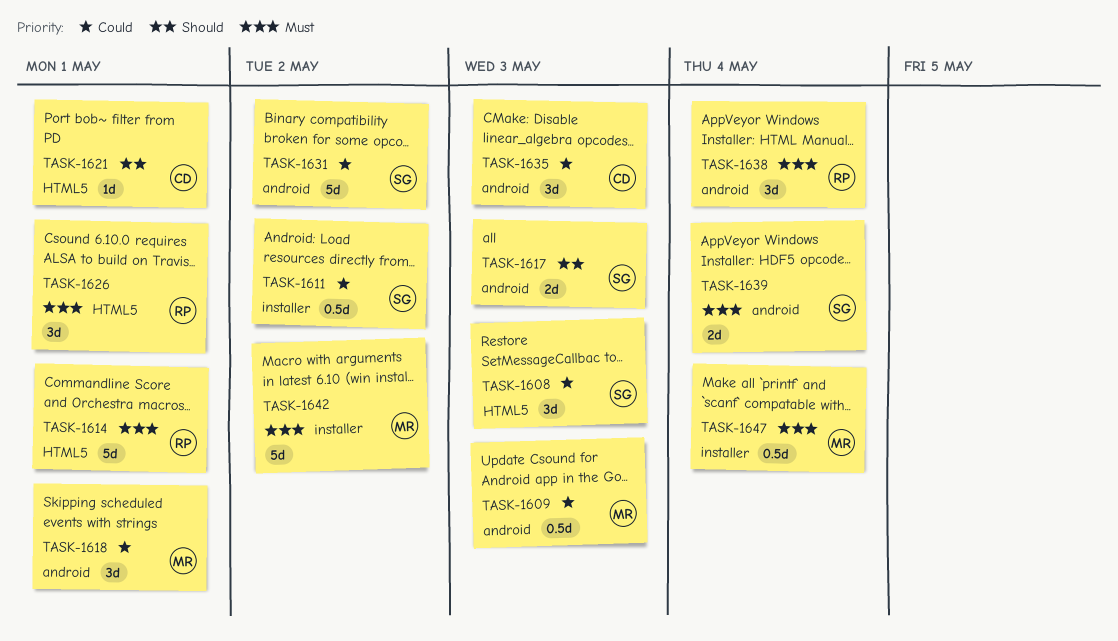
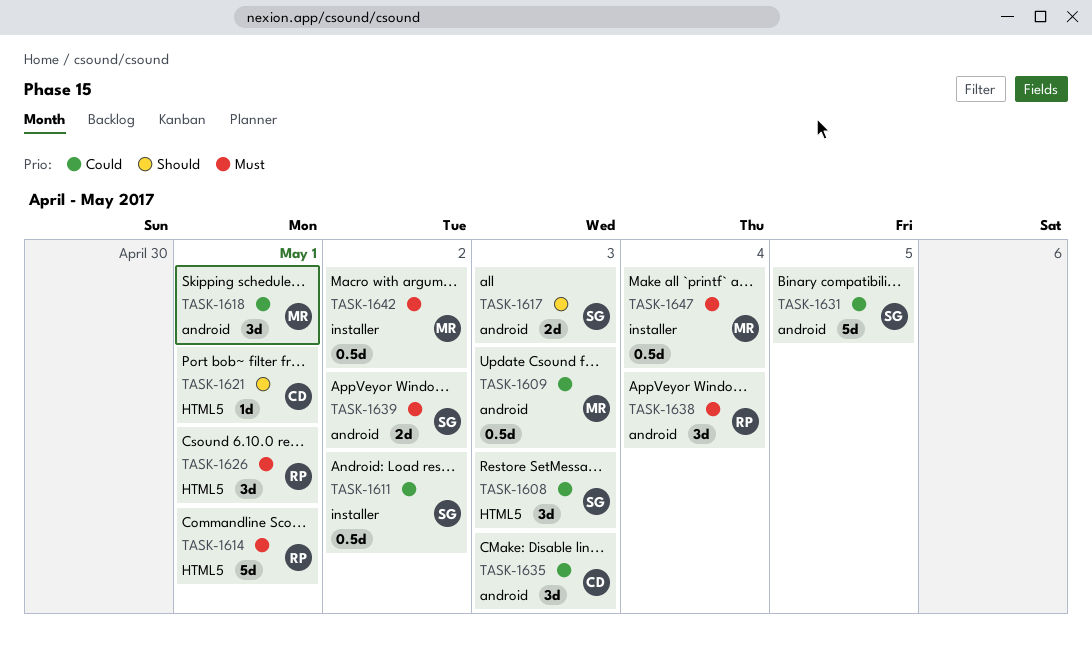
TASK-1631, due: May 2 -> May 5
TASK-1639, due: May 4 -> May 2
TASK-1642, estimate: 5d -> 0.5d

